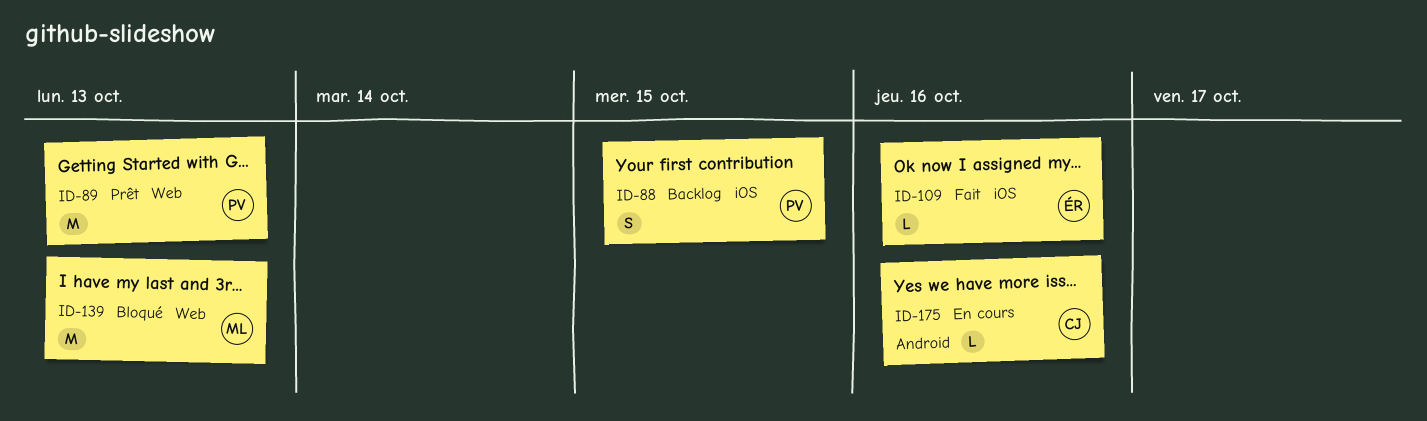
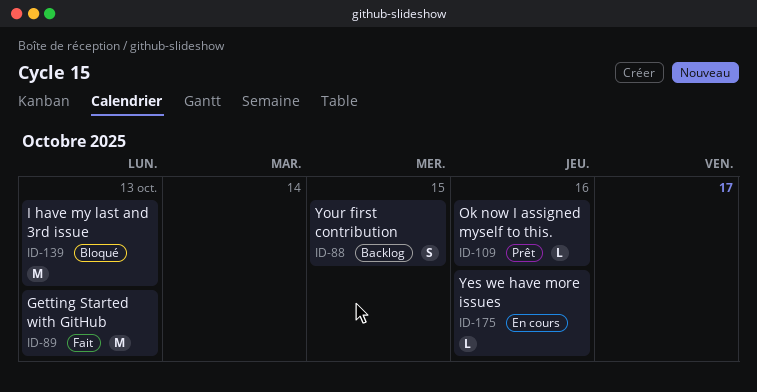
ID-89, status: Prêt -> Fait
ID-109, status: Fait -> Prêt

